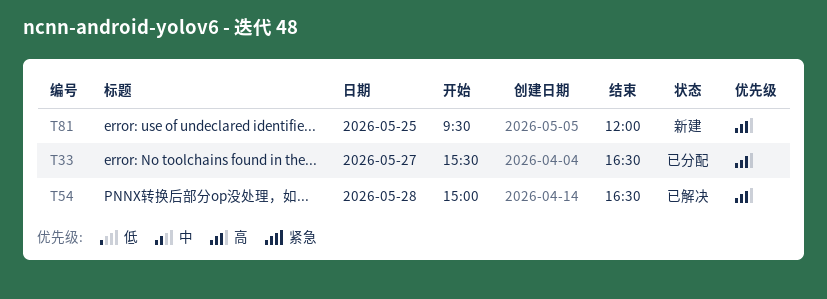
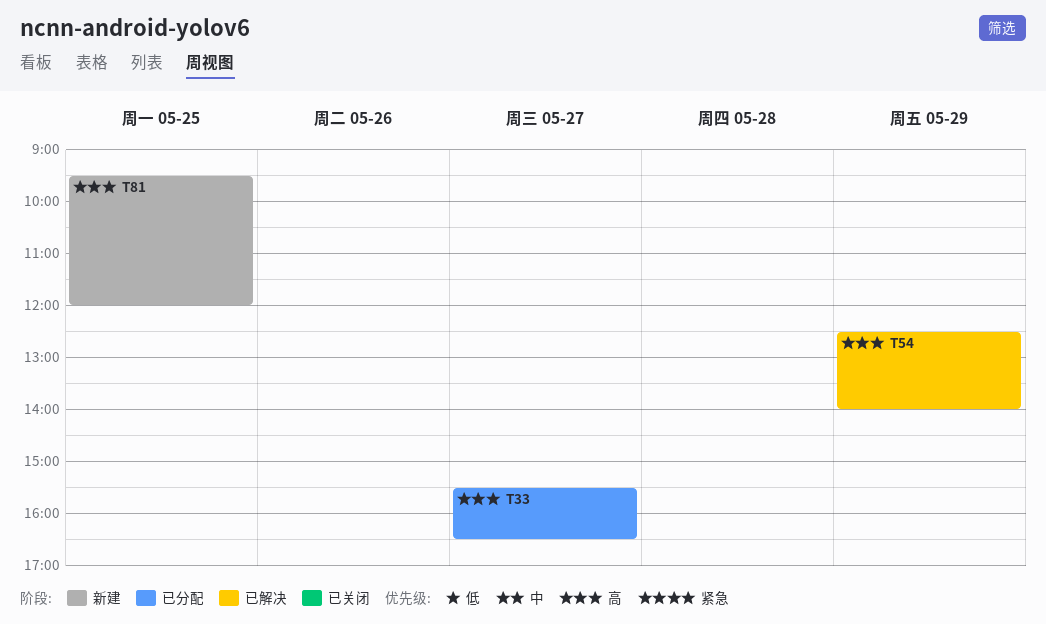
T54, day: May 28 -> May 29
T54, begins: 15:00 -> 12:30
T54, ends: 16:30 -> 14:00

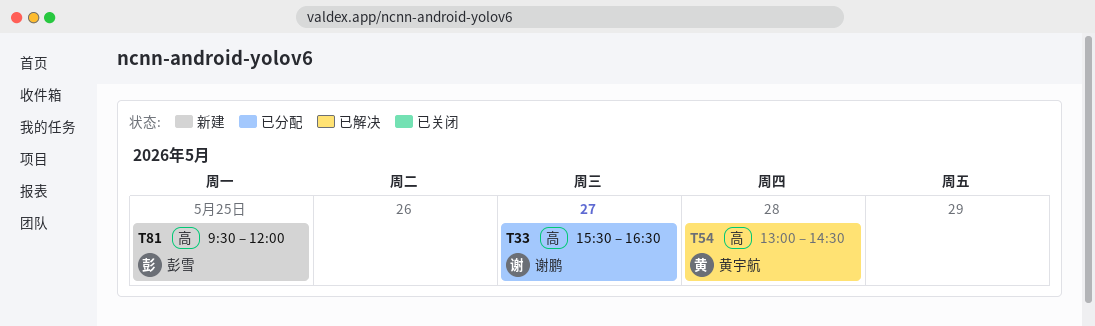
T54, day: May 29 -> May 28
T54, begins: 12:30 -> 13:00
T54, ends: 14:00 -> 14:30

